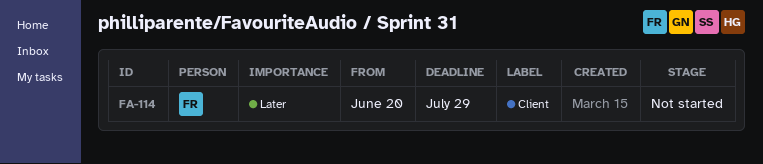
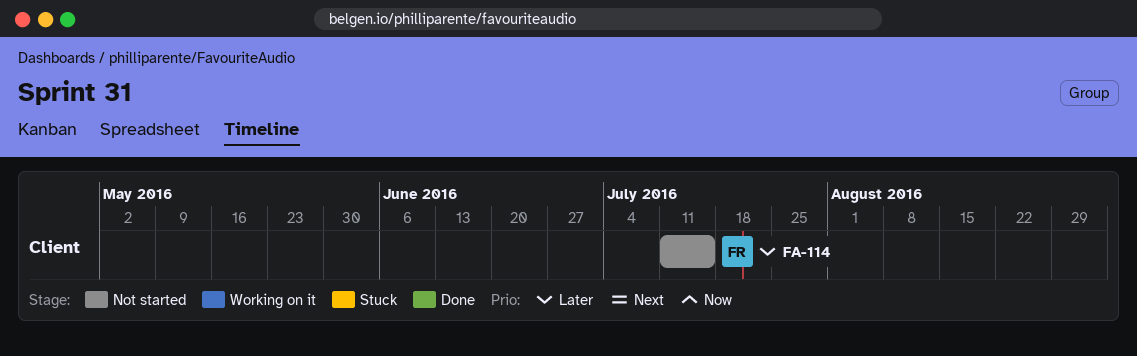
FA-114, start: Jun 20 -> Jul 11
FA-114, due: Jul 29 -> Jul 15

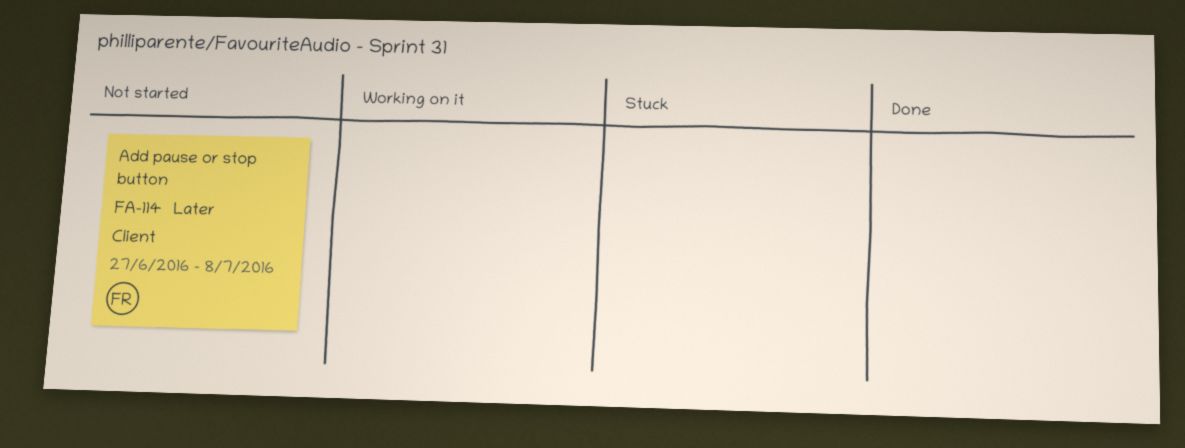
FA-114, start: Jul 11 -> Jun 27
FA-114, due: Jul 15 -> Jul 8

